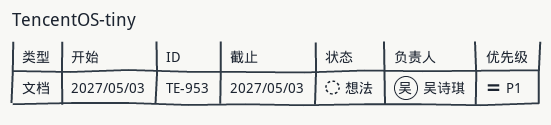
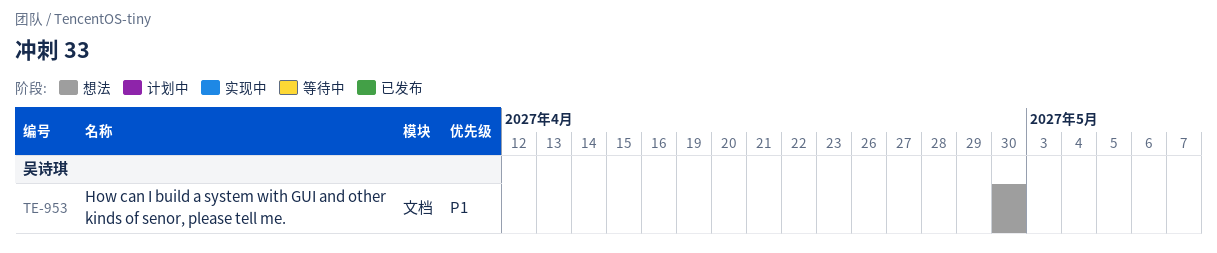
TE-953, start: May 3 -> Apr 30
TE-953, due: May 3 -> Apr 30

